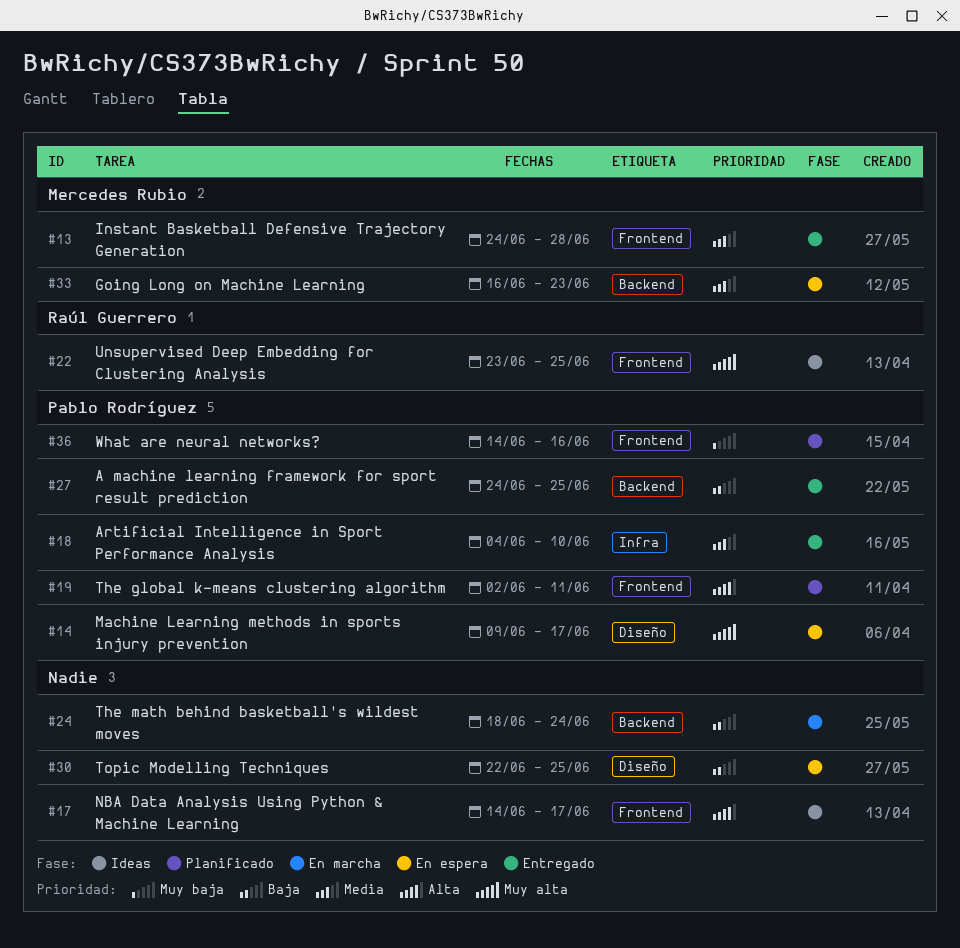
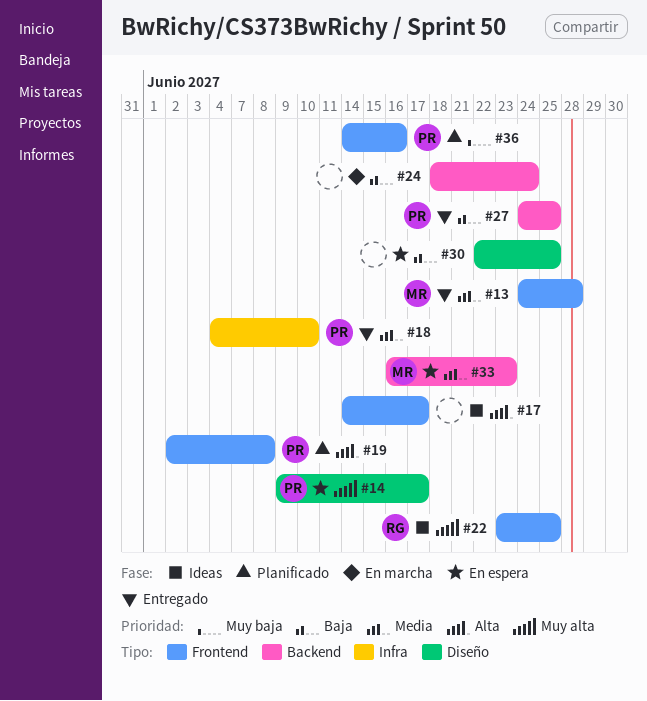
#19, due: Jun 11 -> Jun 8

